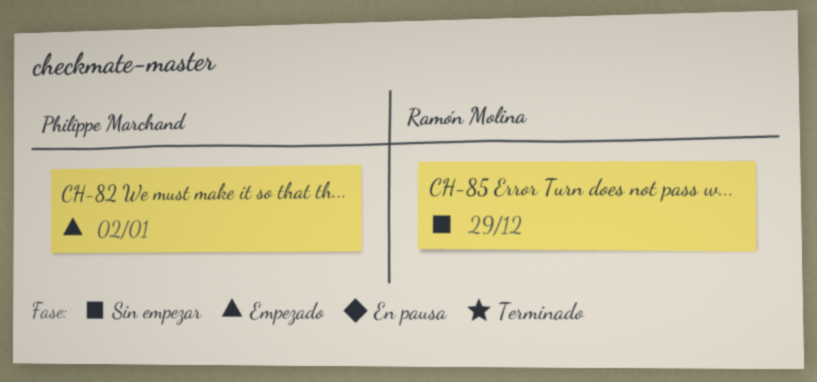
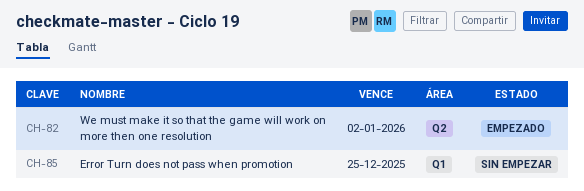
CH-85, due: Dec 29 -> Dec 25

